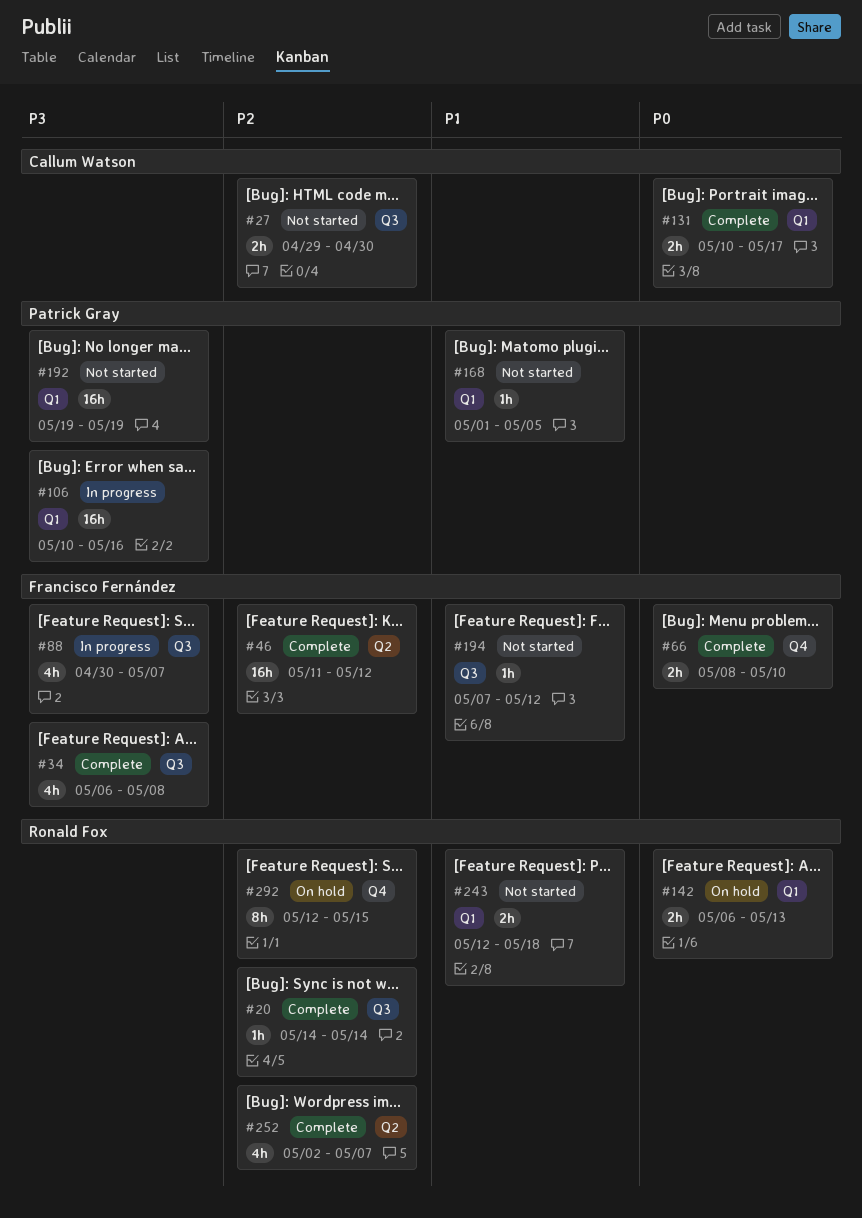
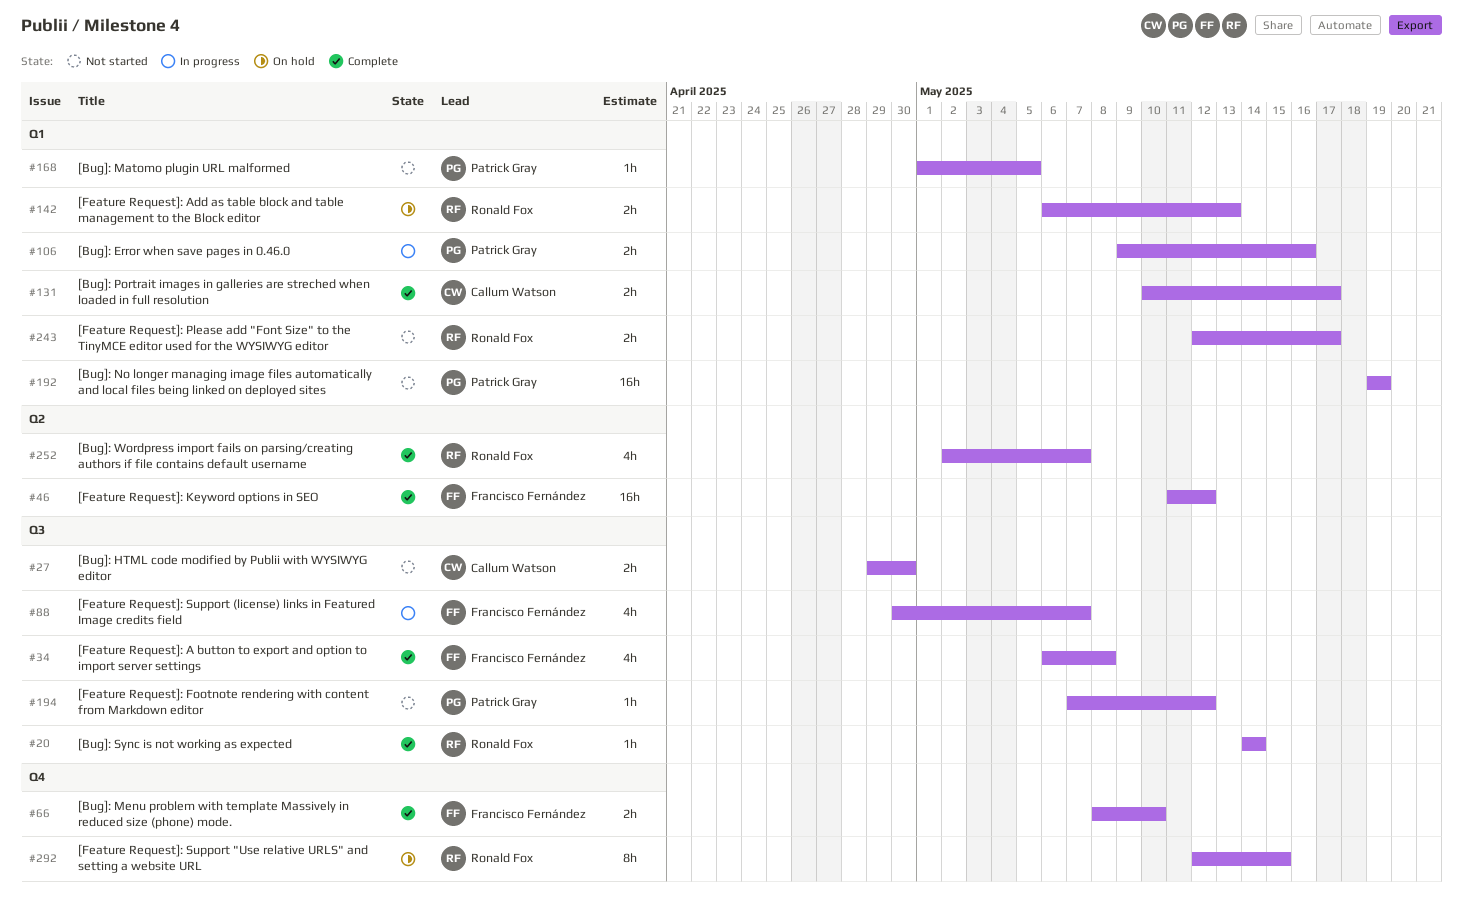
#106, estimate: 16h -> 2h
#106, start: May 10 -> May 9
#194, owner: Francisco Fernández -> Patrick Gray
#243, due: May 18 -> May 17

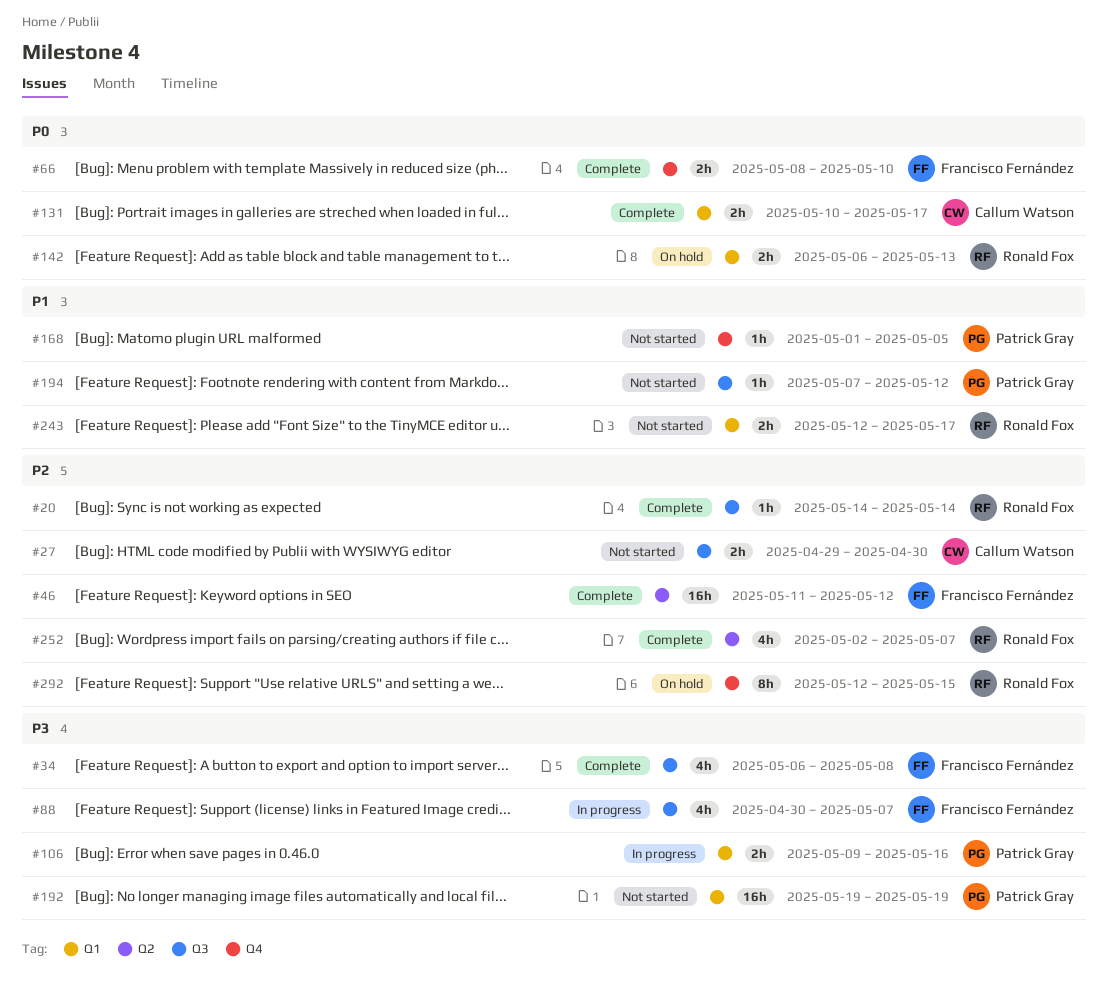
#168, label: Q1 -> Q4

